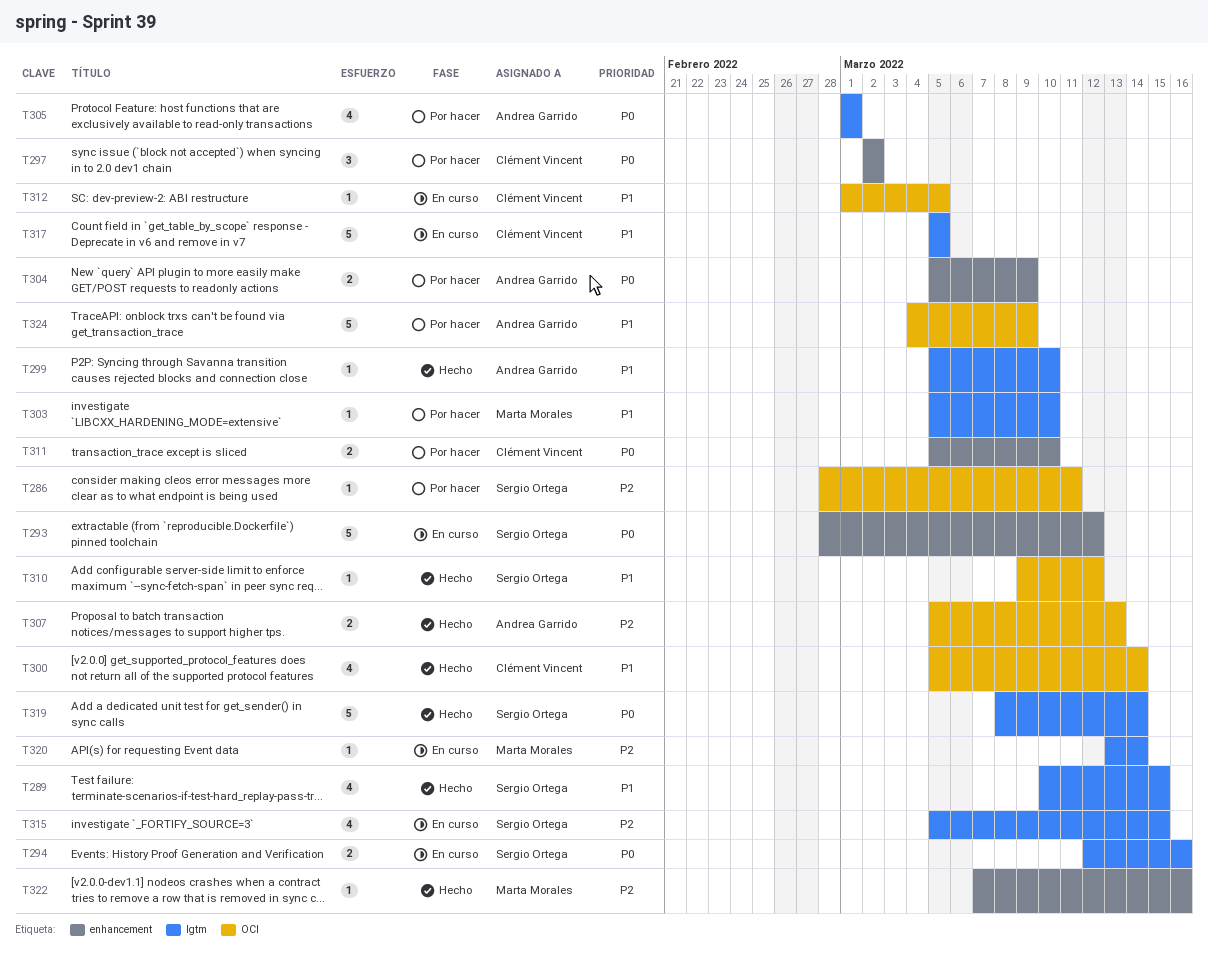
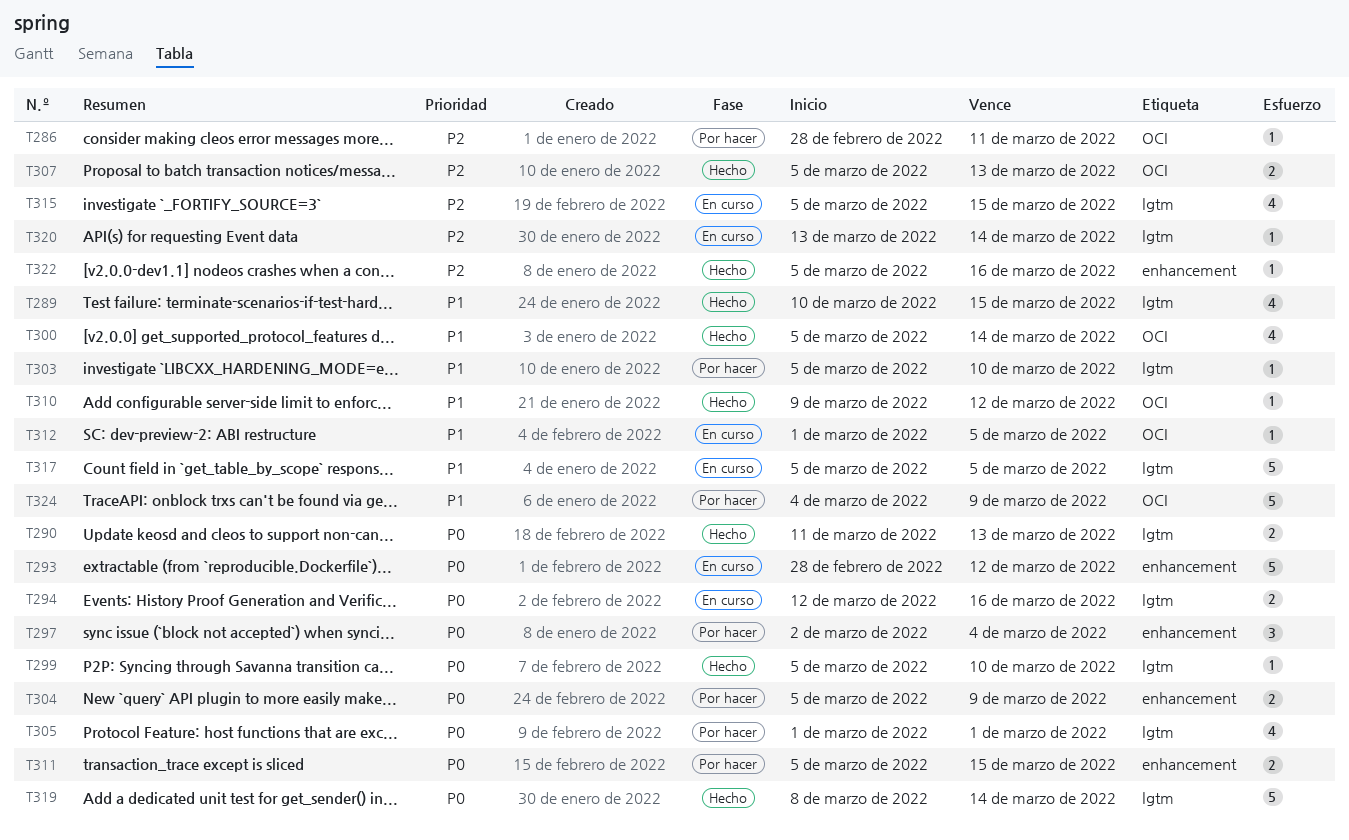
T290: none -> present
T297, due: Mar 2 -> Mar 4
T299, priority: P1 -> P0
T311, due: Mar 10 -> Mar 15
T322, start: Mar 7 -> Mar 5

